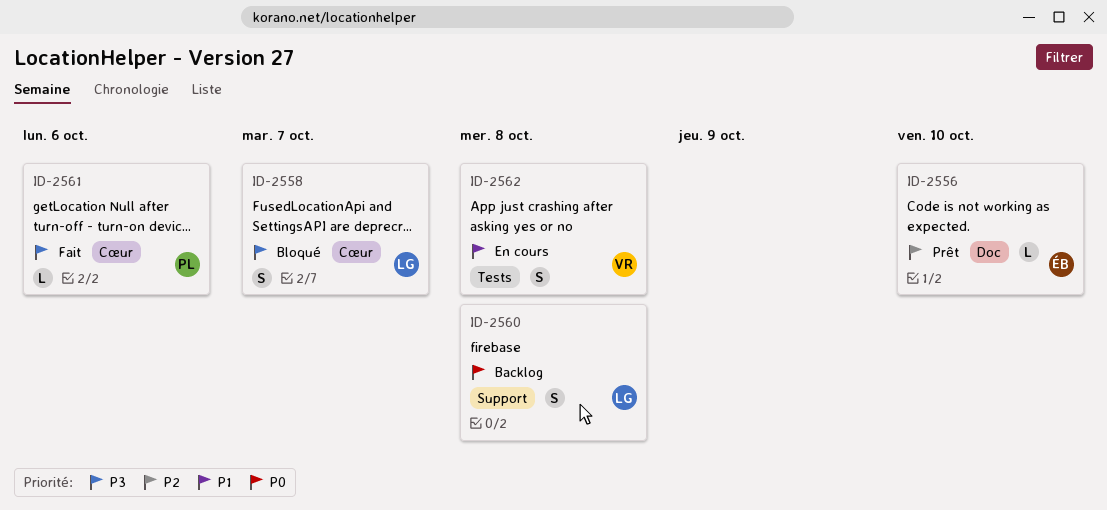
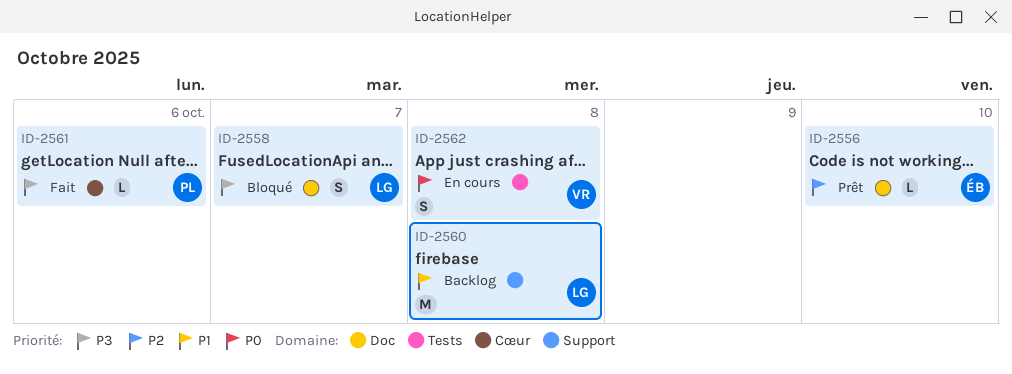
ID-2558, label: Cœur -> Doc
ID-2560, priority: P0 -> P1
ID-2560, estimate: S -> M
ID-2562, priority: P1 -> P0

